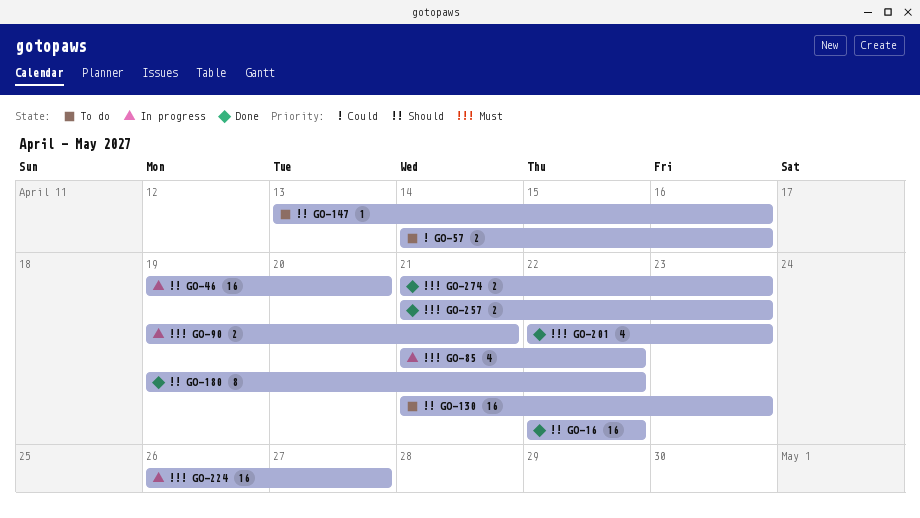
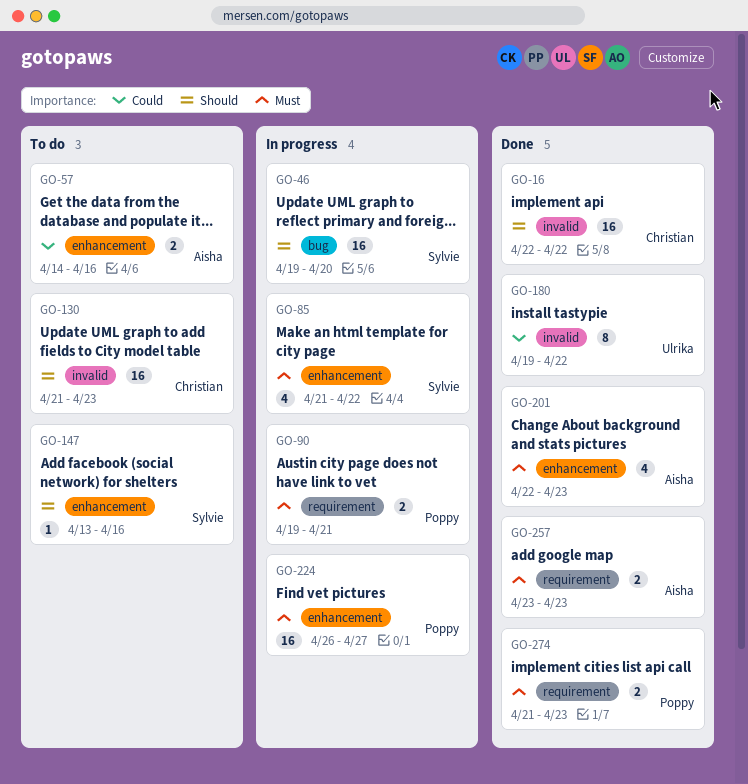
GO-180, priority: Should -> Could
GO-257, start: Apr 21 -> Apr 23

